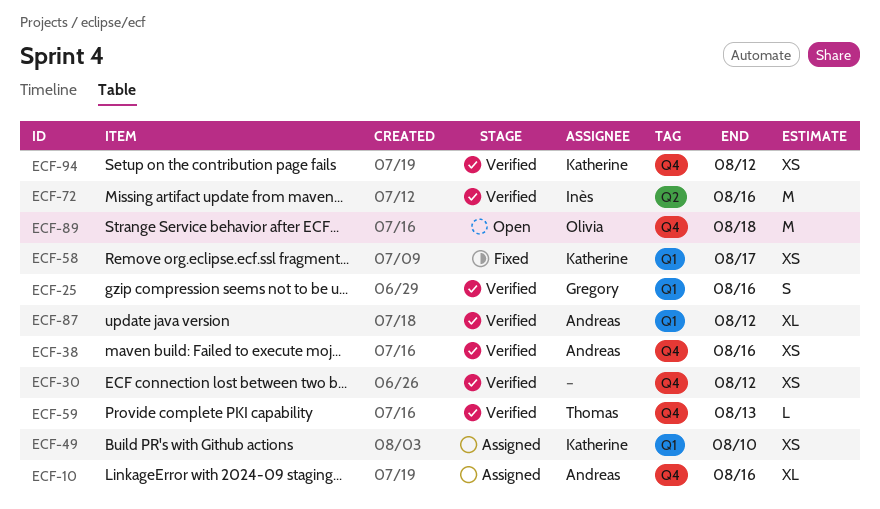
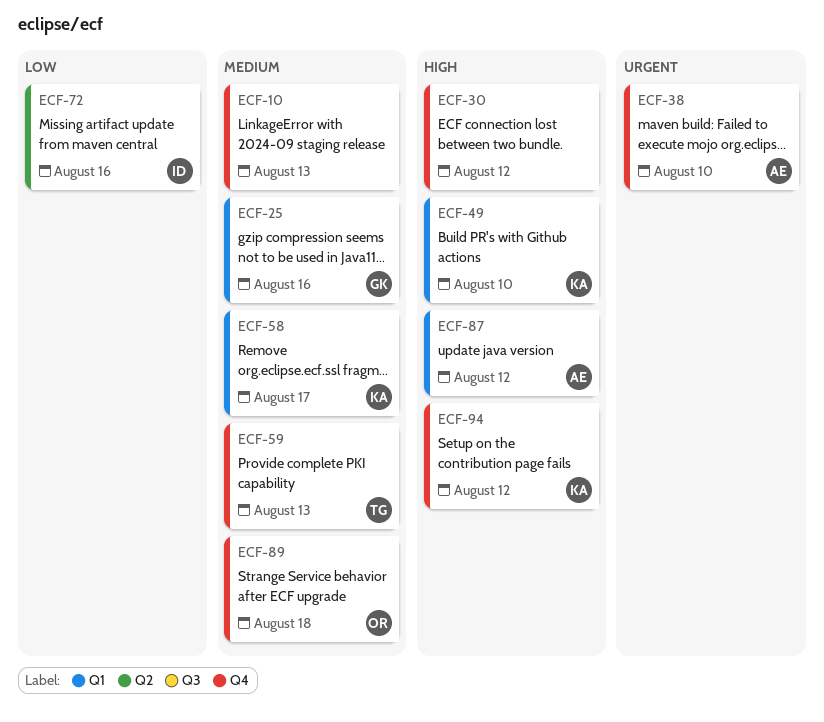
ECF-10, owner: Andreas -> none
ECF-10, due: Aug 16 -> Aug 13
ECF-38, due: Aug 16 -> Aug 10

